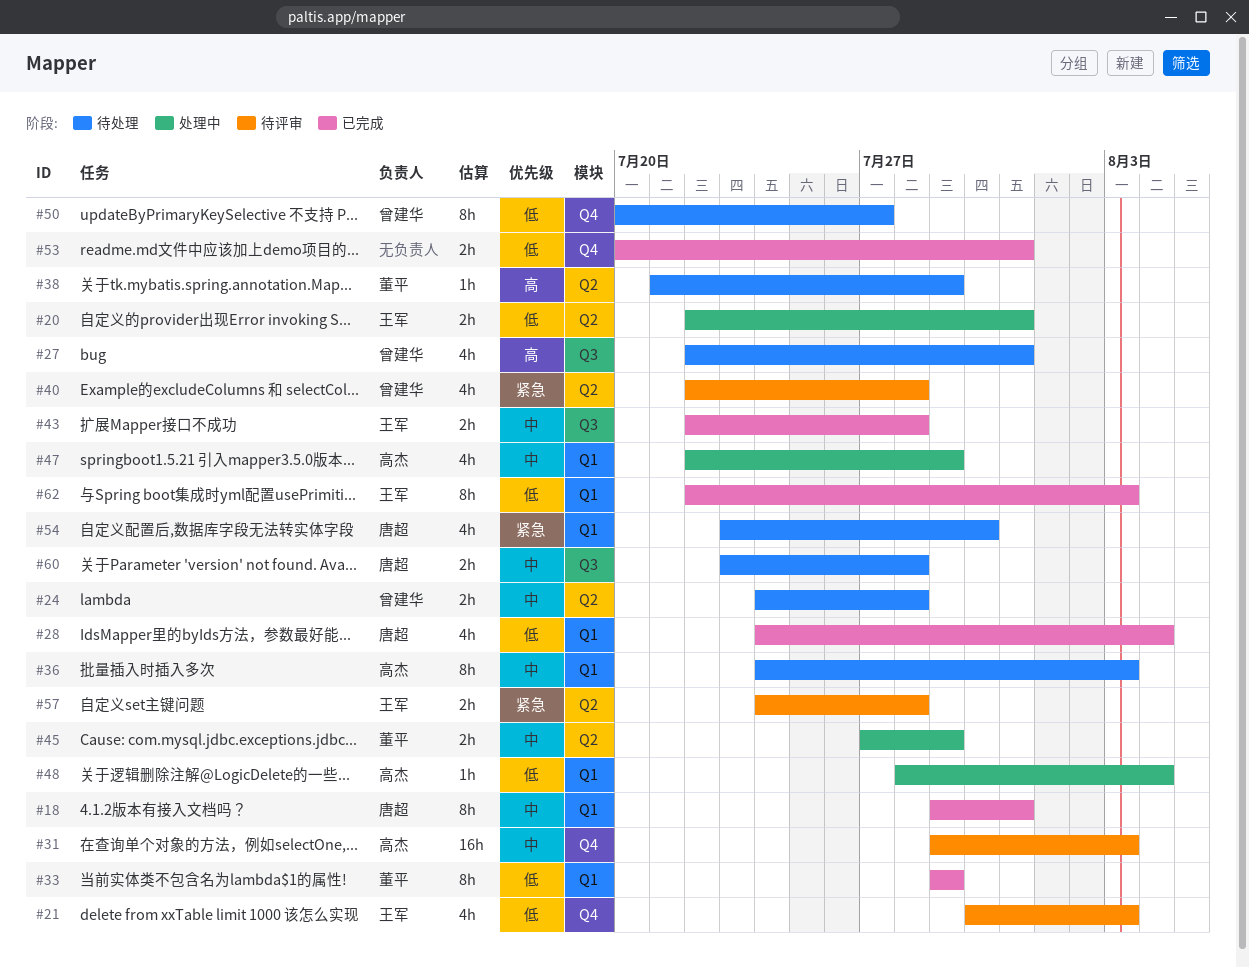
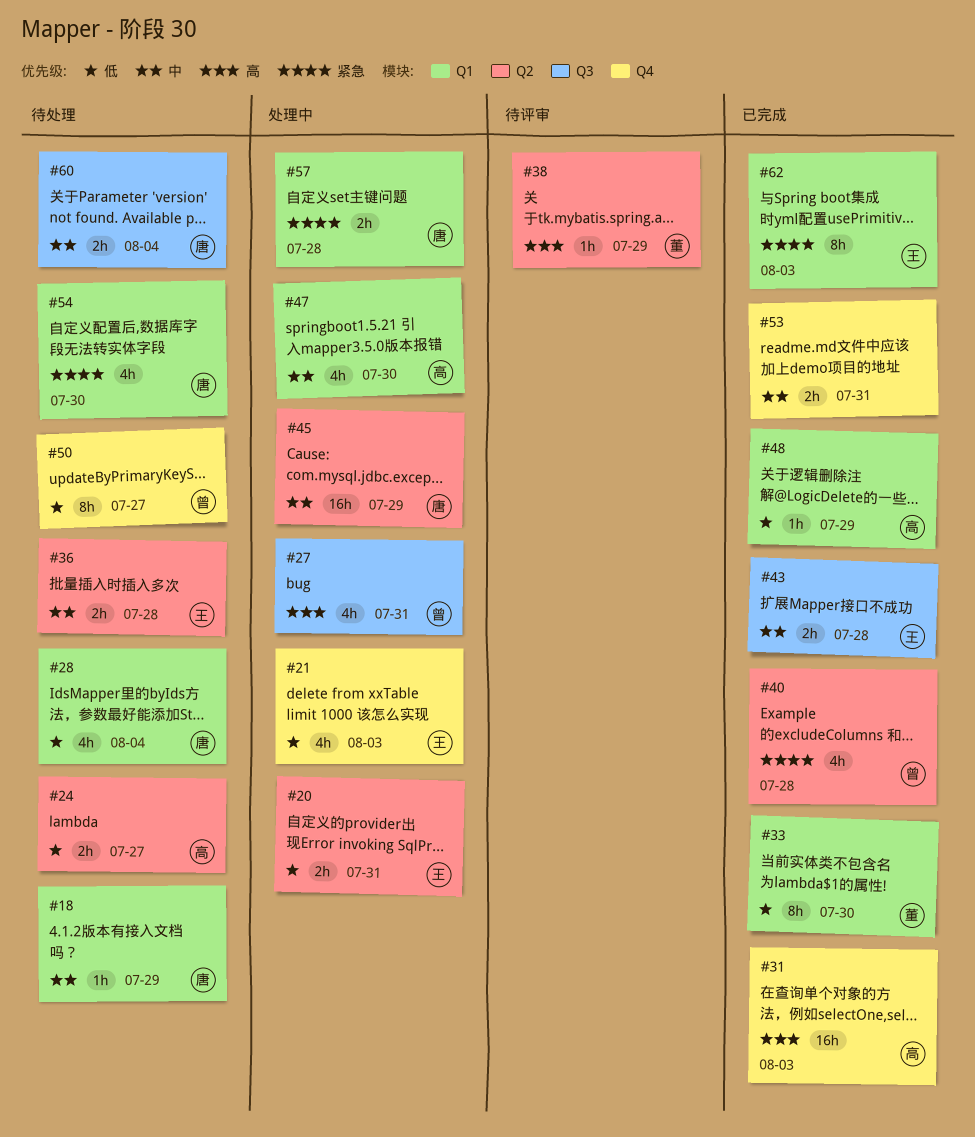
#18, status: 已完成 -> 待处理
#18, estimate: 8h -> 1h
#18, due: Jul 31 -> Jul 29
#21, status: 待评审 -> 处理中
#24, owner: 曾建华 -> 高杰
#24, priority: 中 -> 低
#24, due: Jul 28 -> Jul 27
#27, status: 待处理 -> 处理中
#28, status: 已完成 -> 待处理
#31, status: 待评审 -> 已完成
#31, priority: 中 -> 高
#33, due: Jul 29 -> Jul 30
#36, owner: 高杰 -> 王军
#36, label: Q1 -> Q2
#36, estimate: 8h -> 2h
#36, due: Aug 3 -> Jul 28
#38, status: 待处理 -> 待评审
#40, status: 待评审 -> 已完成
#45, owner: 董平 -> 唐超
#45, estimate: 2h -> 16h
#47, due: Jul 29 -> Jul 30
#48, status: 处理中 -> 已完成
#48, due: Aug 4 -> Jul 29
#53, priority: 低 -> 中
#57, status: 待评审 -> 处理中
#57, owner: 王军 -> 唐超
#57, label: Q2 -> Q1
#60, due: Jul 28 -> Aug 4
#62, priority: 低 -> 紧急

